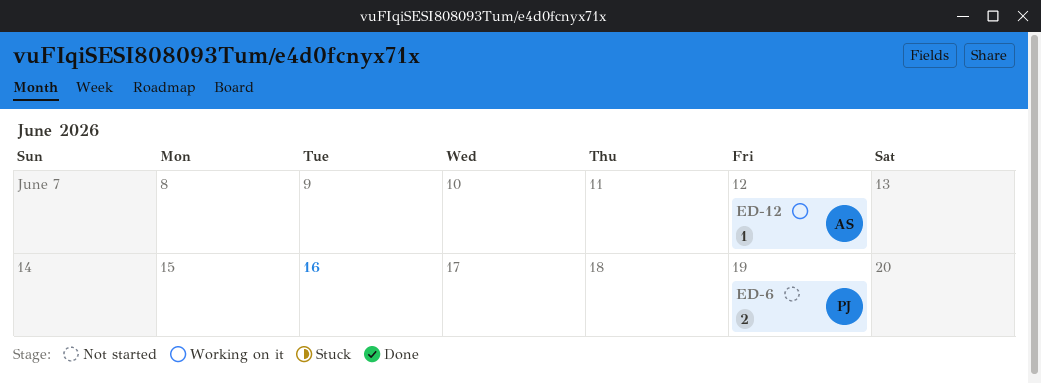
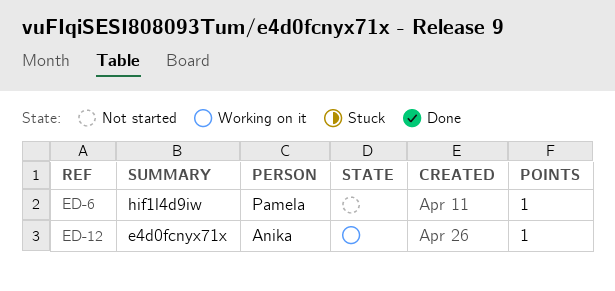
ED-6, estimate: 2 -> 1

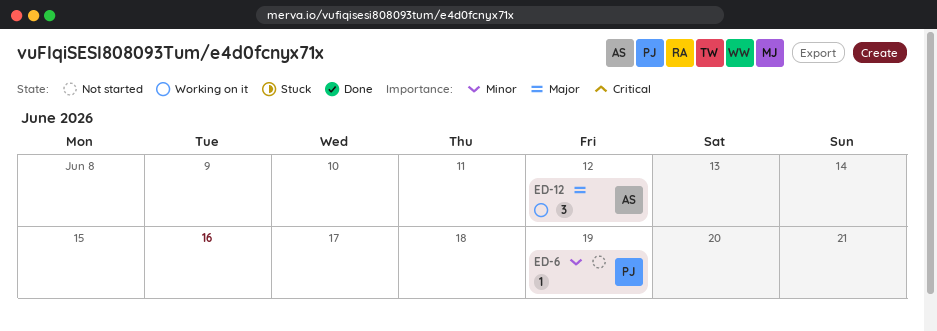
ED-12, estimate: 1 -> 3

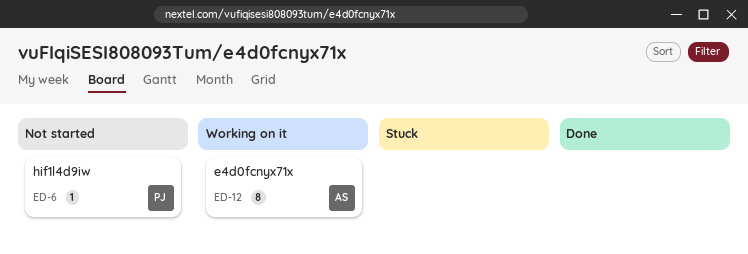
ED-12, estimate: 3 -> 8

